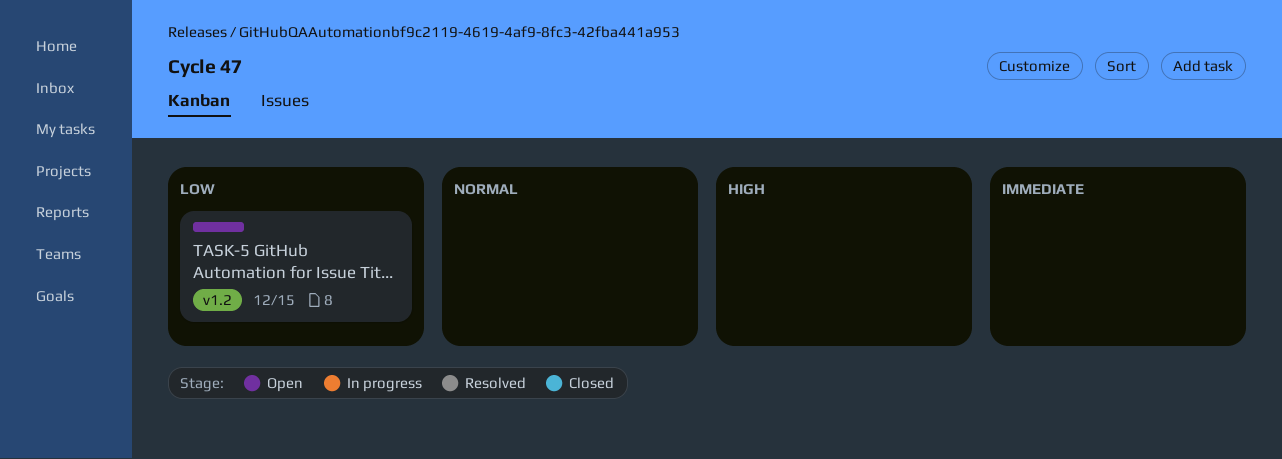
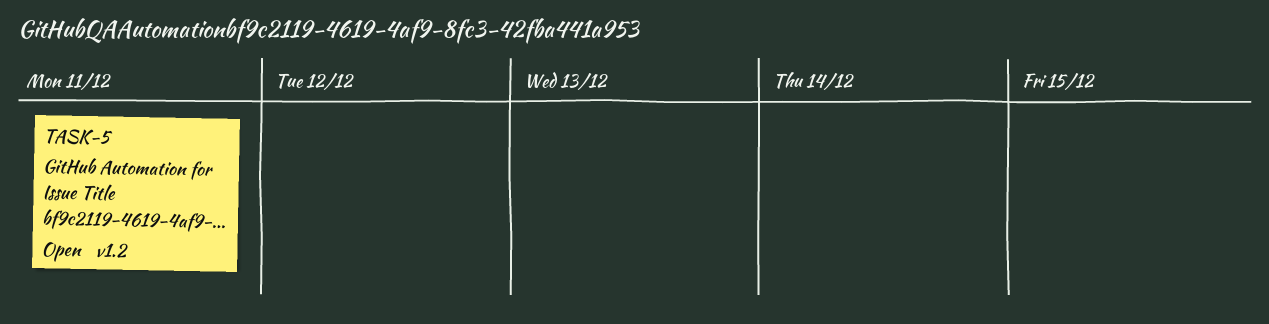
TASK-5, due: Dec 15 -> Dec 11

